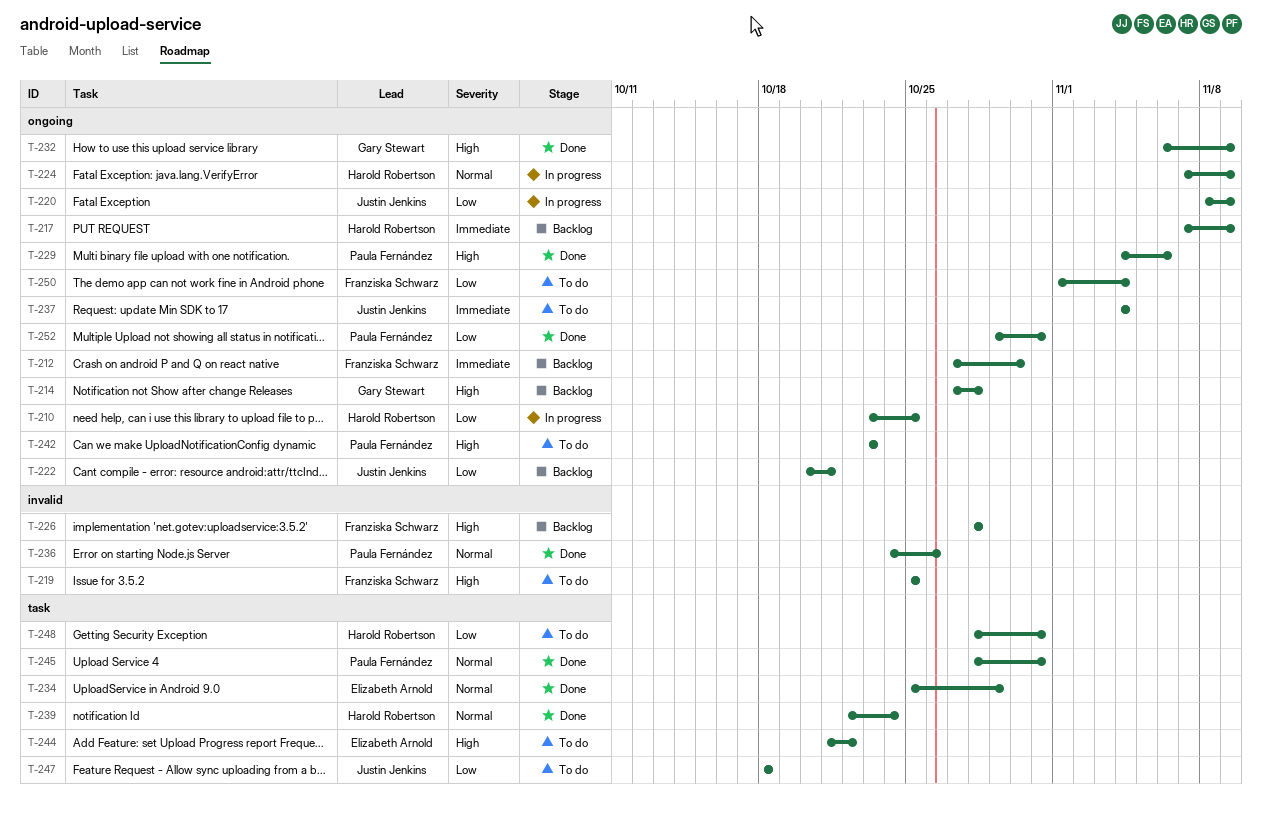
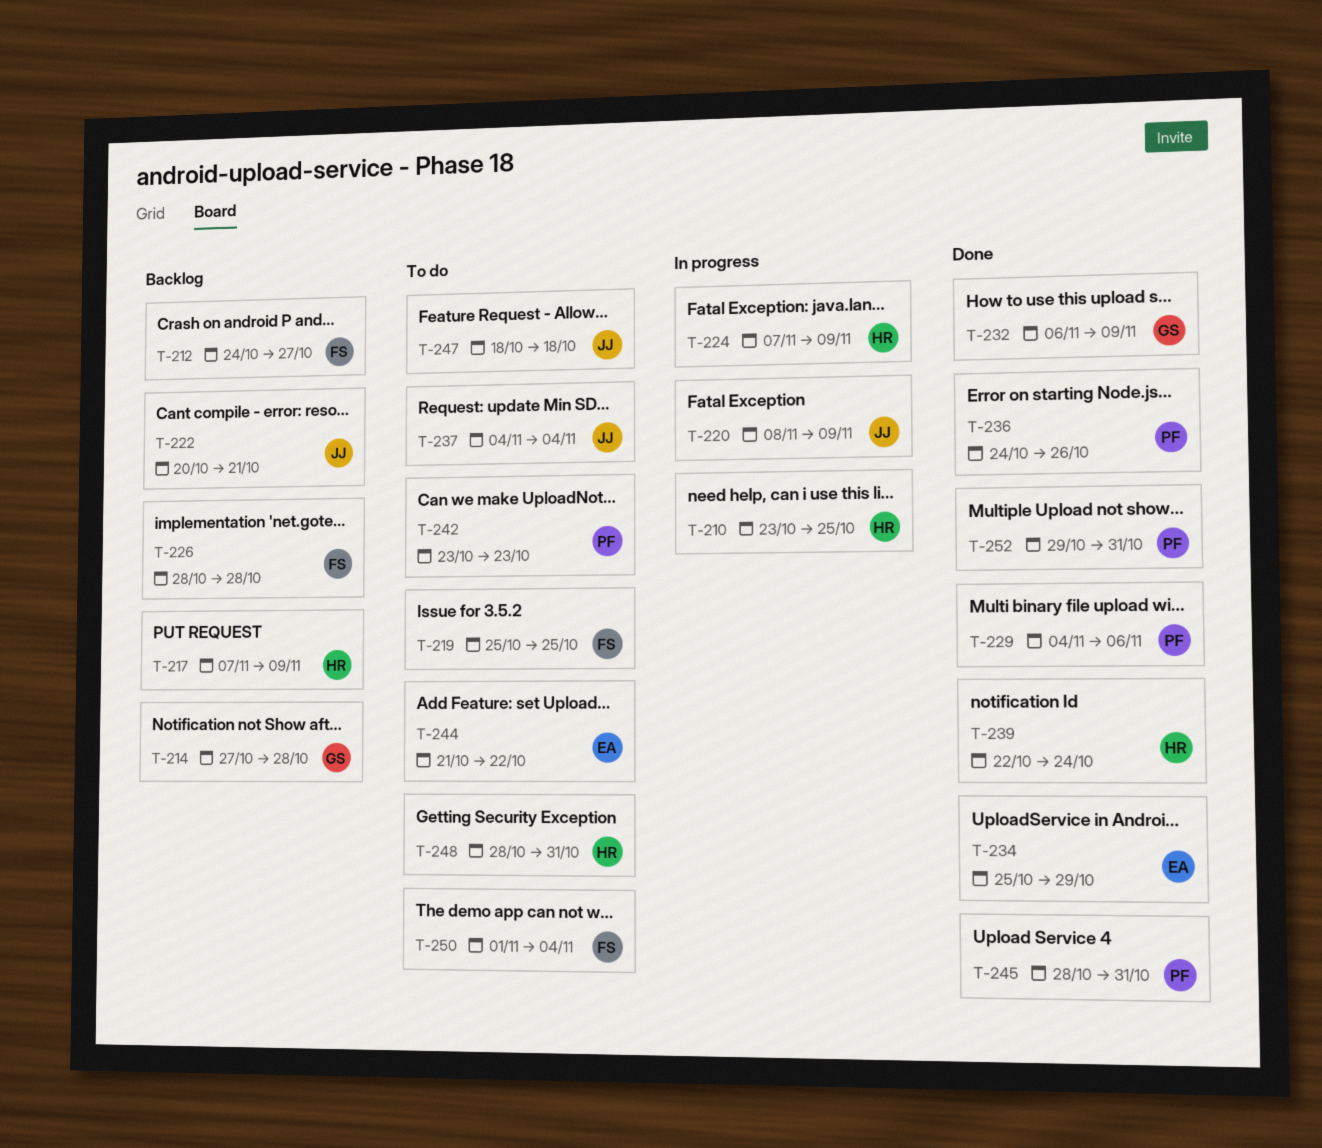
T-212, start: Oct 27 -> Oct 24
T-212, due: Oct 30 -> Oct 27

